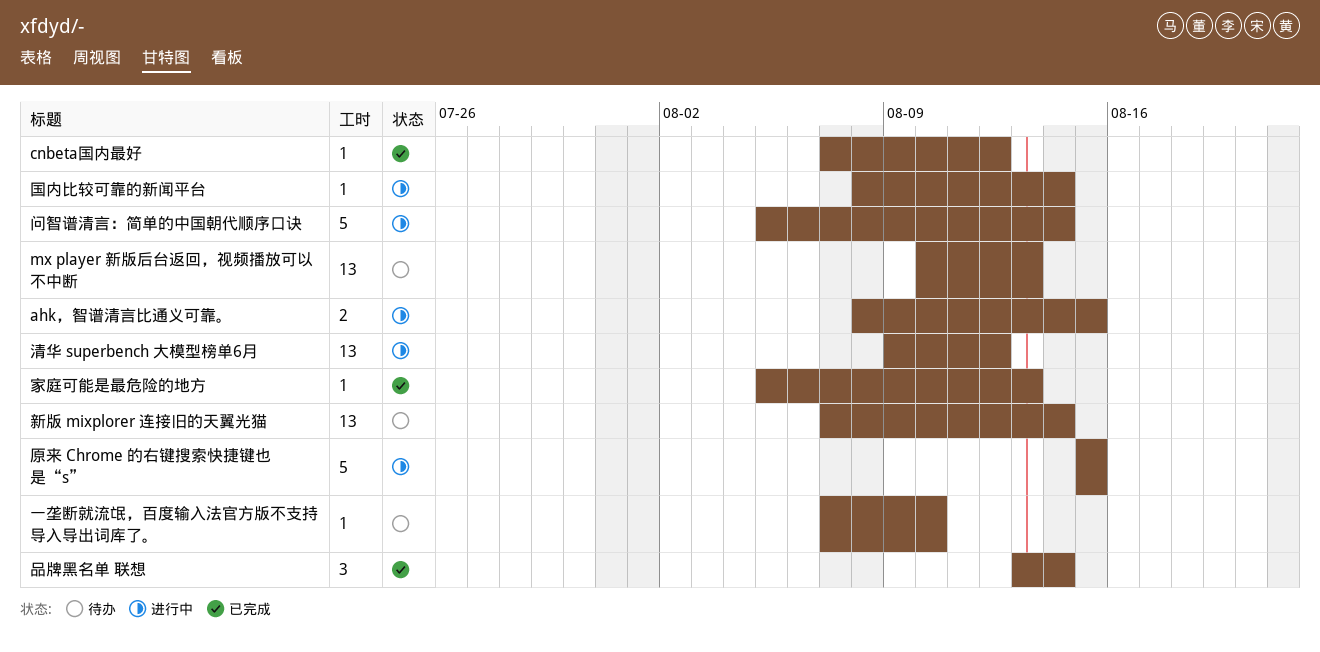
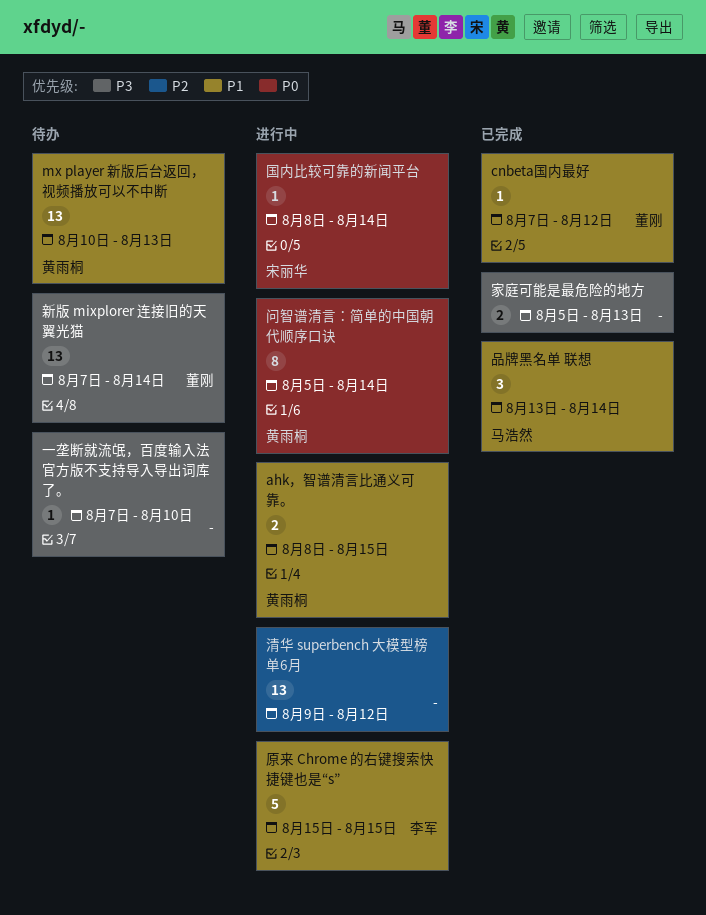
家庭可能是最危险的地方, estimate: 1 -> 2
问智谱清言：简单的中国朝代顺序口诀, estimate: 5 -> 8

